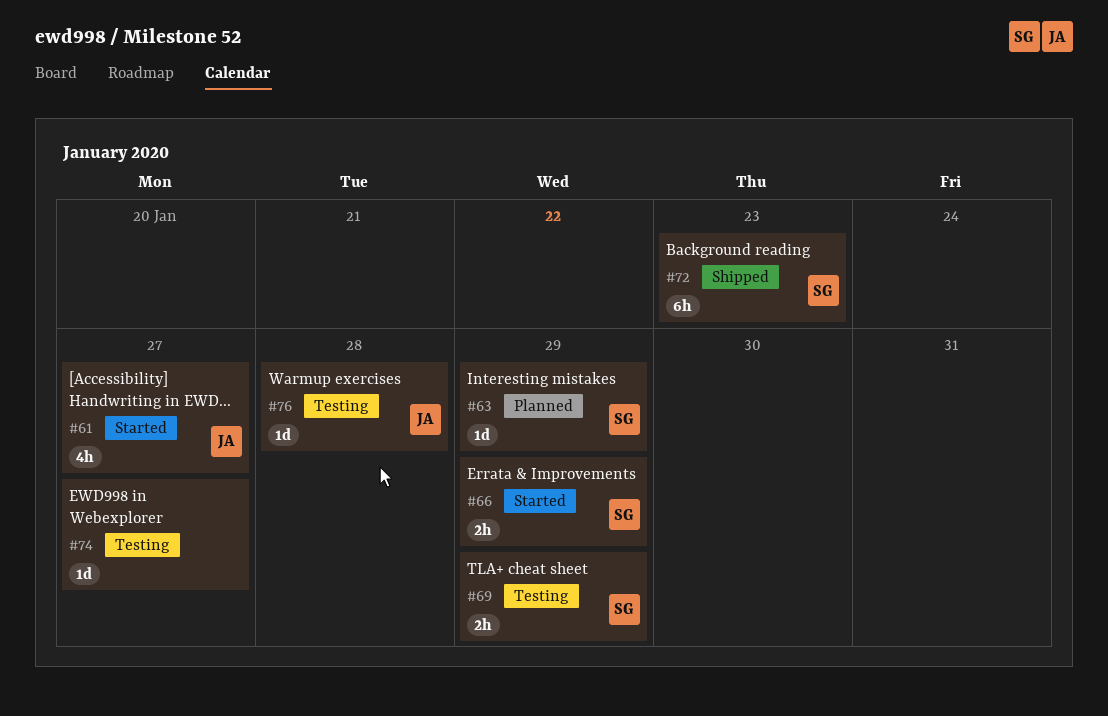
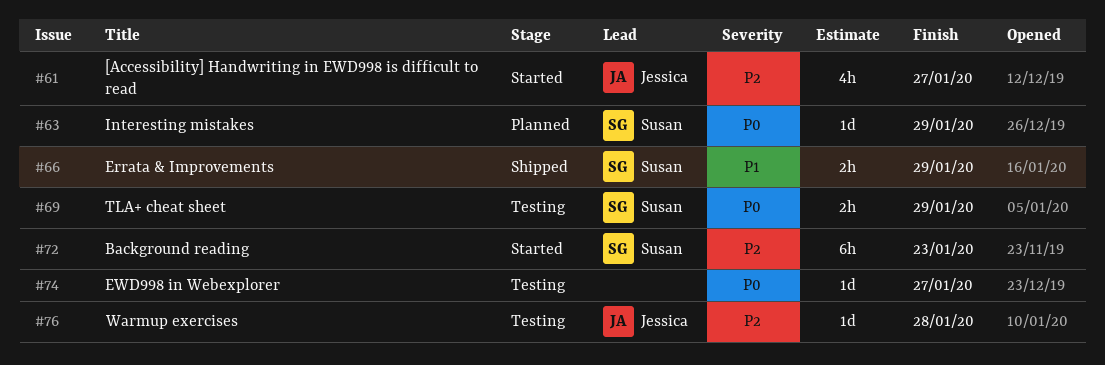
#66, status: Started -> Shipped
#72, status: Shipped -> Started

